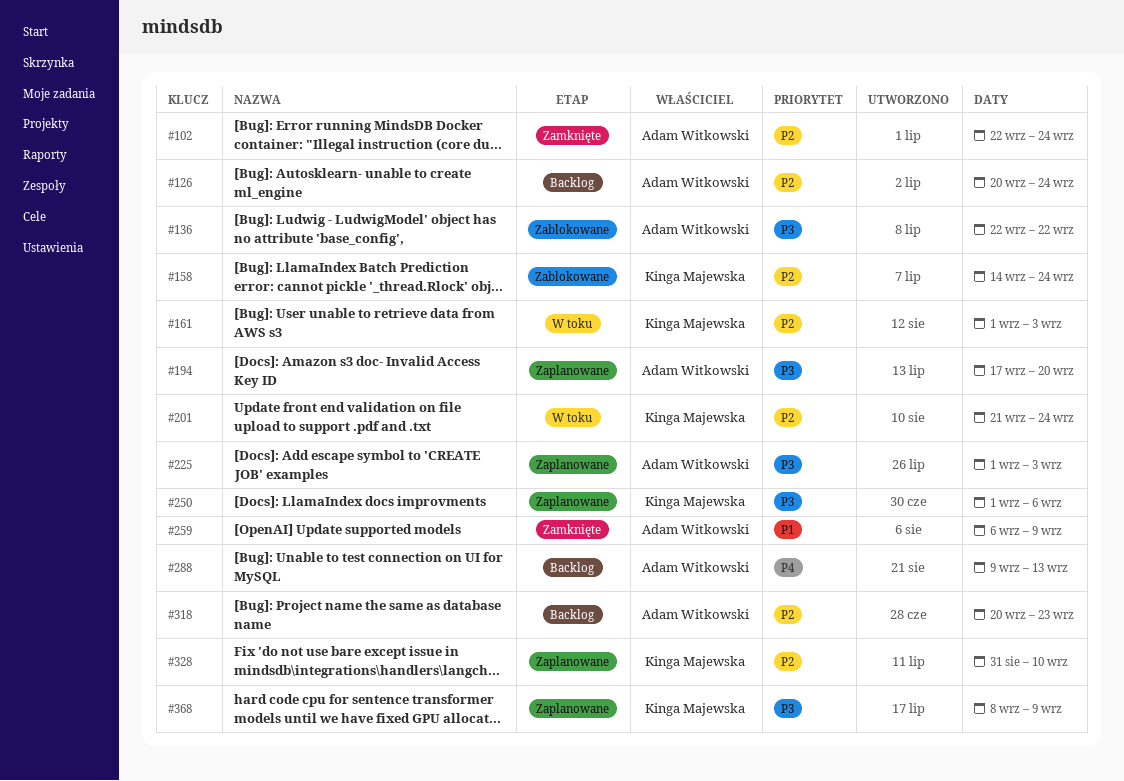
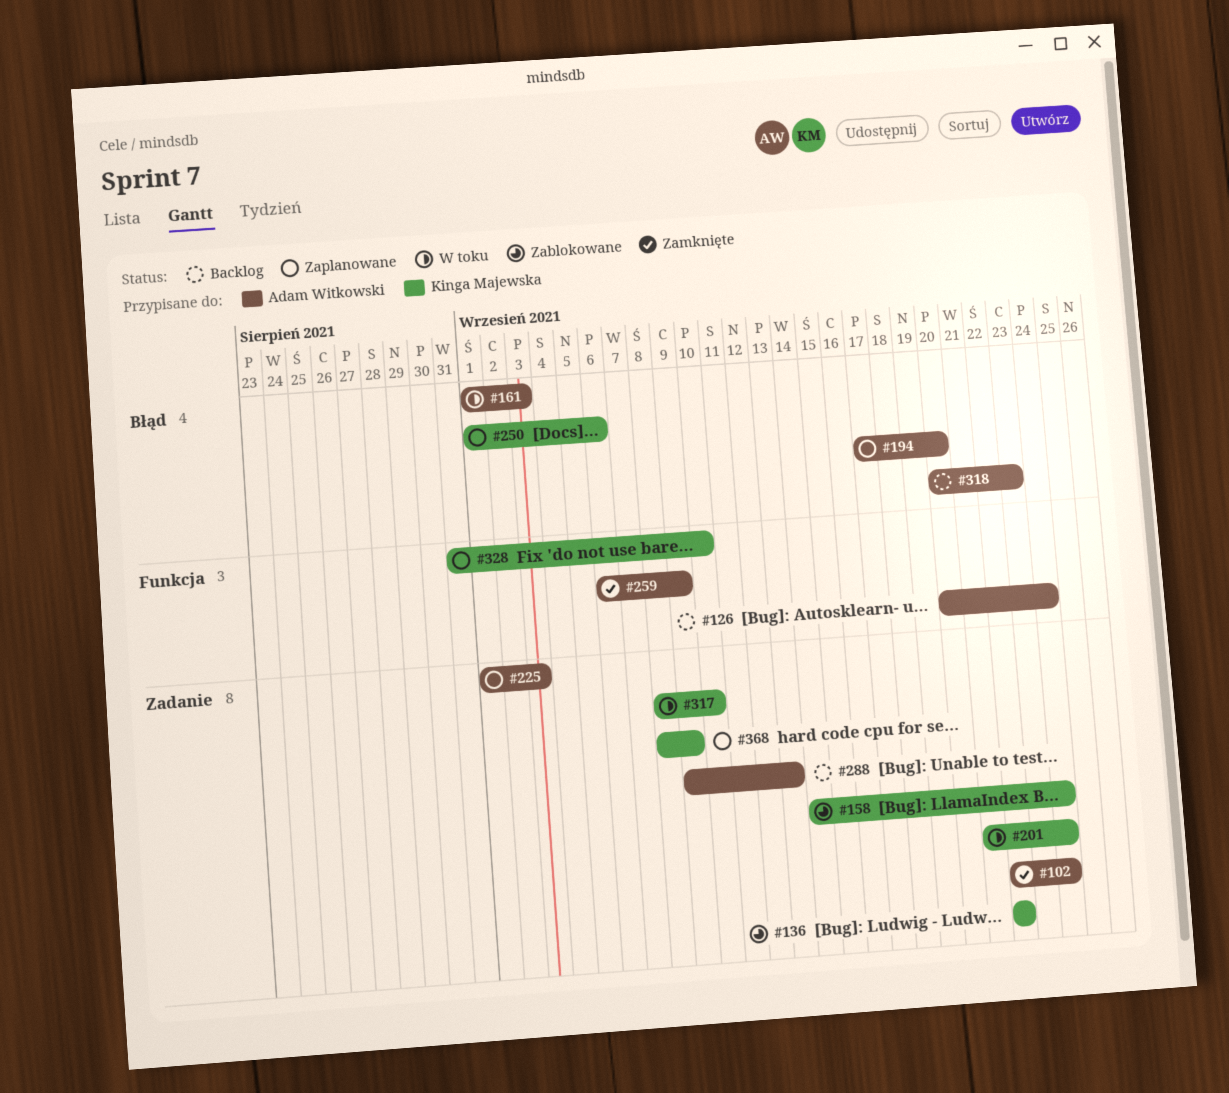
#136, owner: Adam Witkowski -> Kinga Majewska
#161, owner: Kinga Majewska -> Adam Witkowski
#317: none -> present

